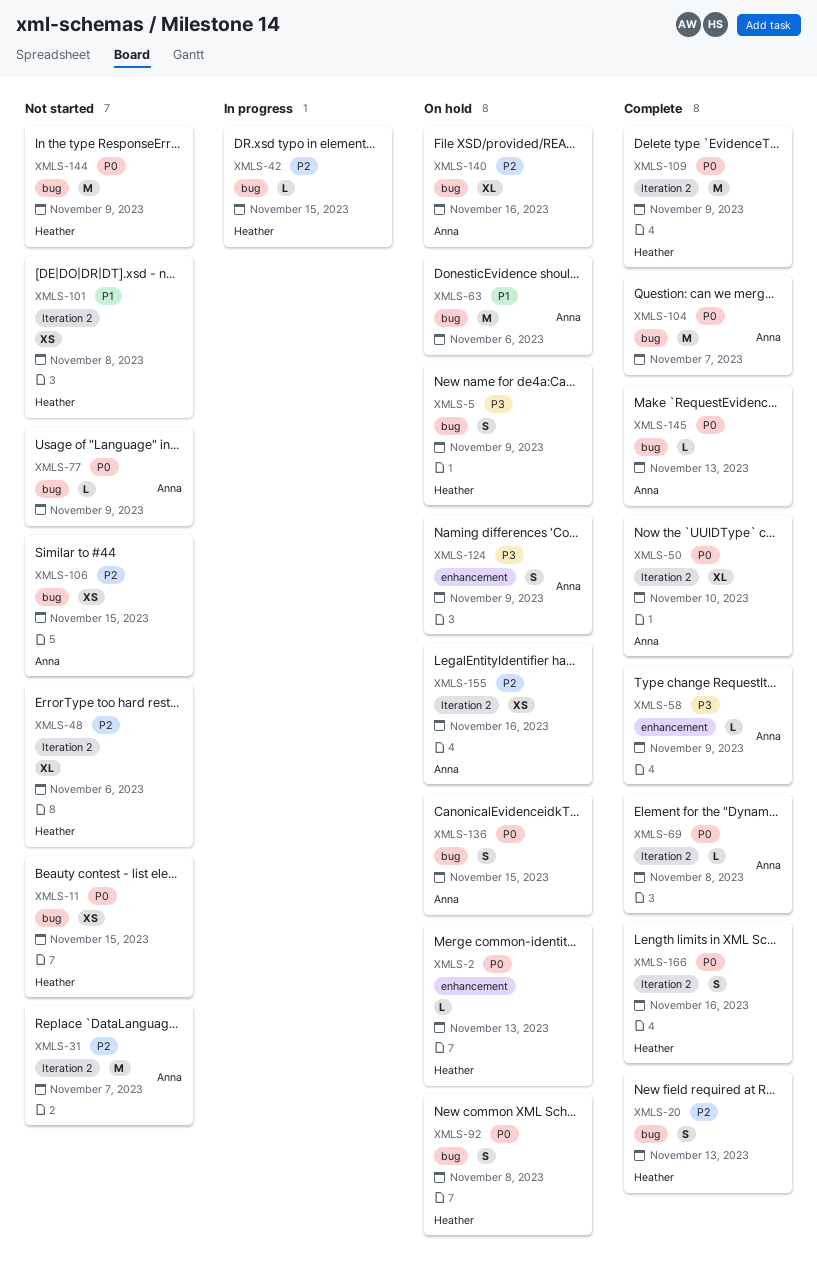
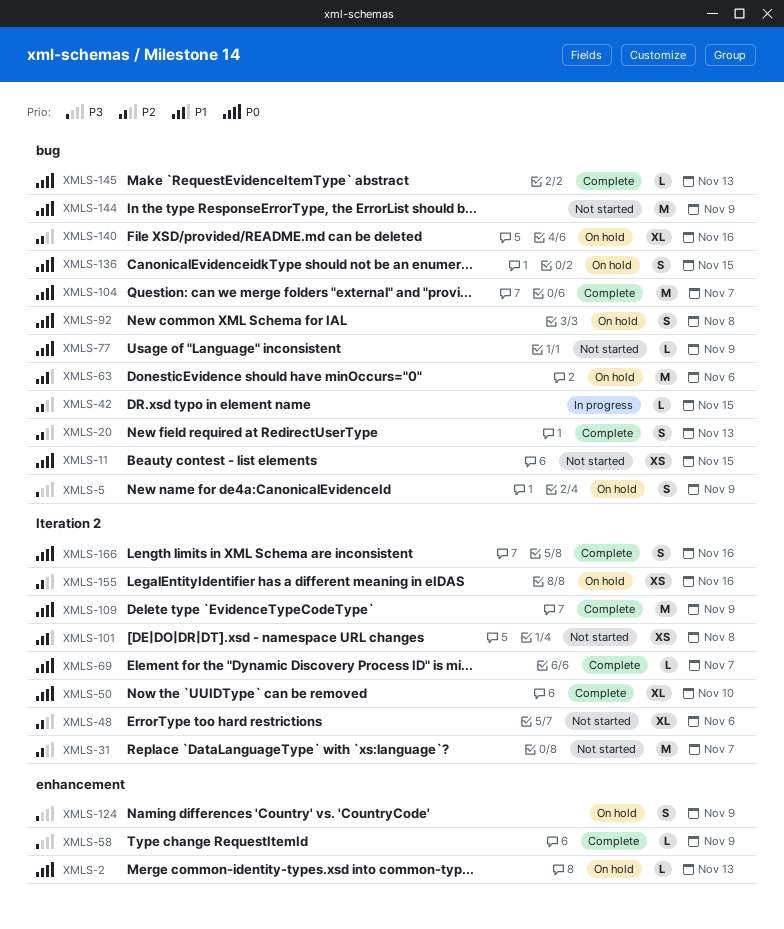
XMLS-69, due: Nov 8 -> Nov 7
XMLS-106: present -> none

